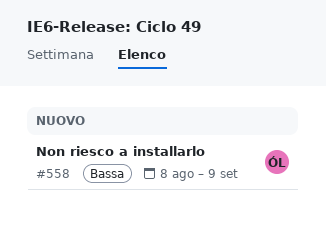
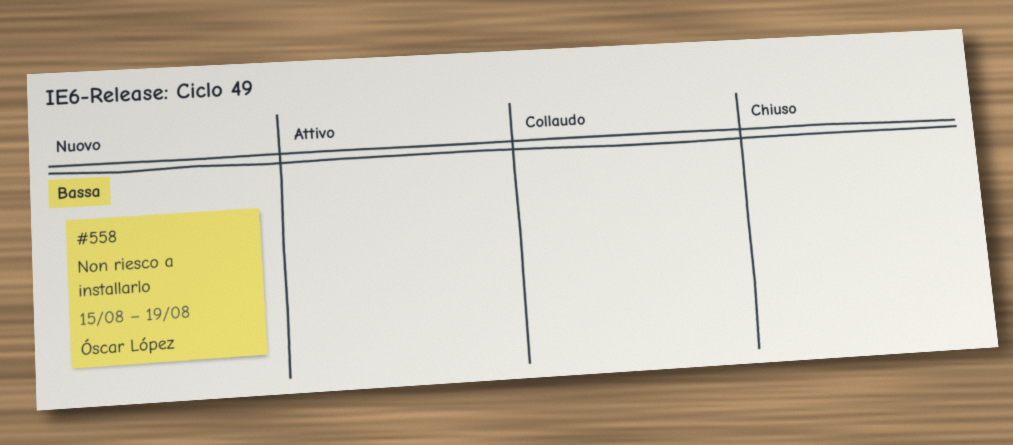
#558, start: Aug 8 -> Aug 15
#558, due: Sep 9 -> Aug 19

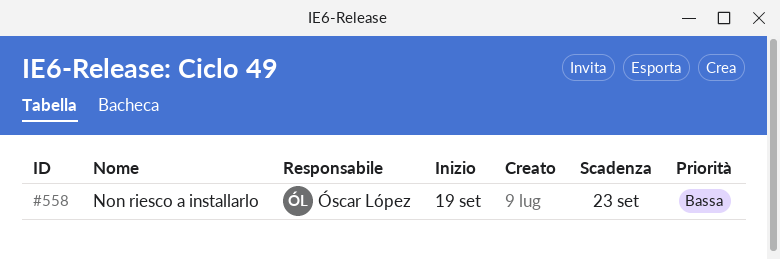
#558, start: Aug 15 -> Sep 19
#558, due: Aug 19 -> Sep 23

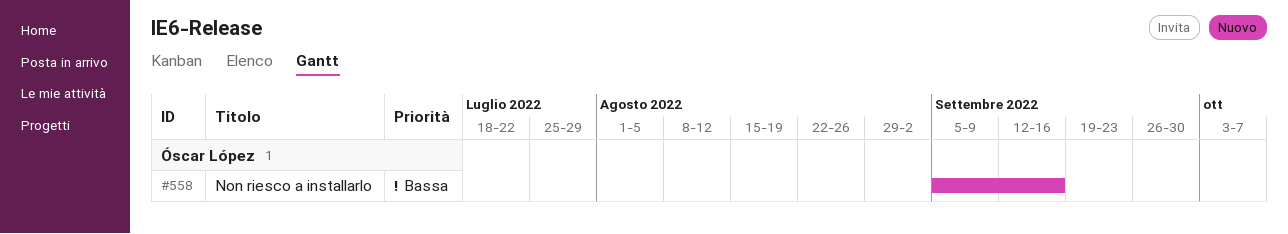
#558, start: Sep 19 -> Sep 5
#558, due: Sep 23 -> Sep 16

